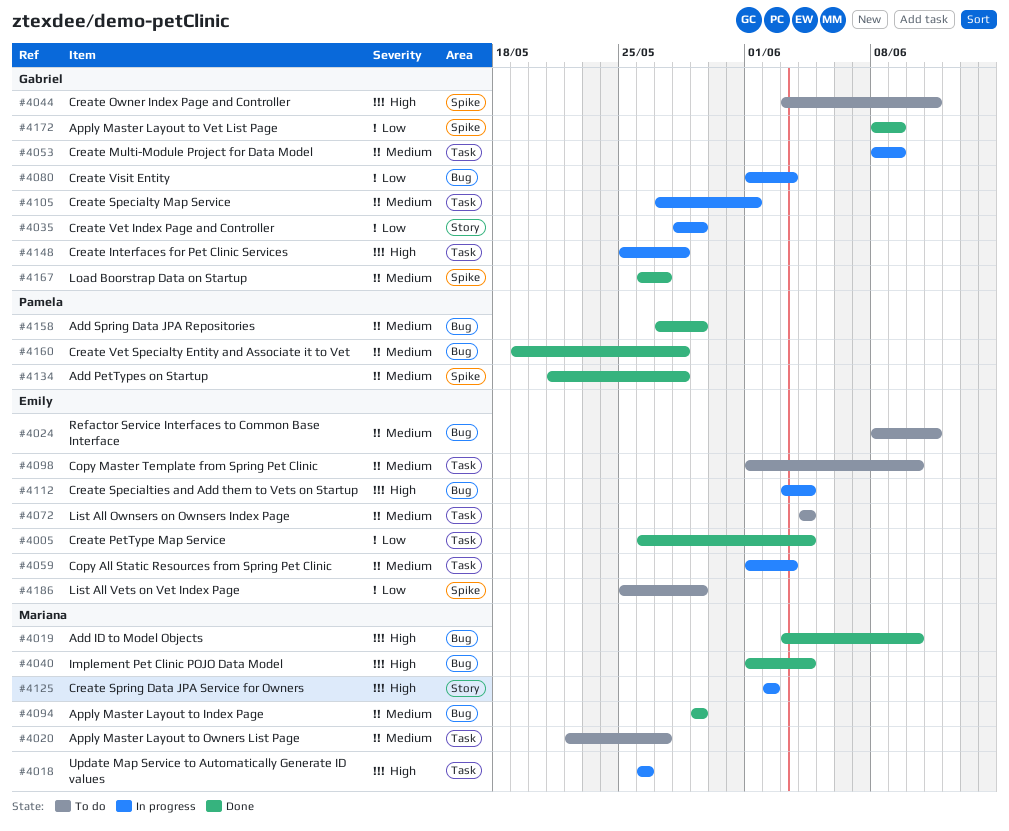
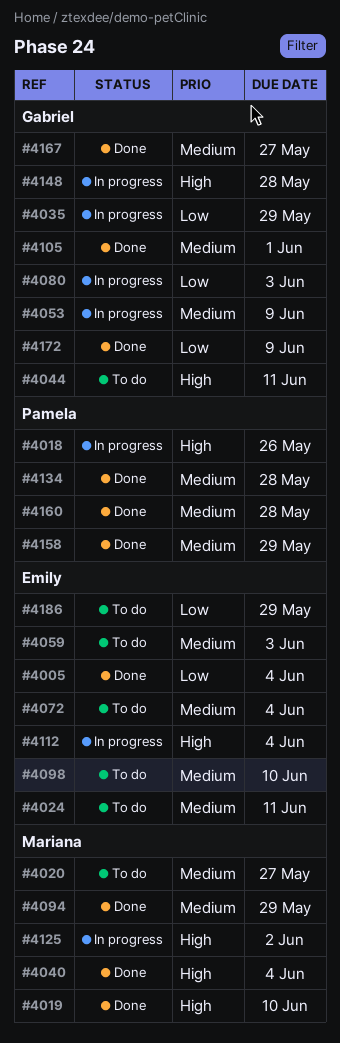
#4018, owner: Mariana -> Pamela
#4059, status: In progress -> To do
#4105, status: In progress -> Done

